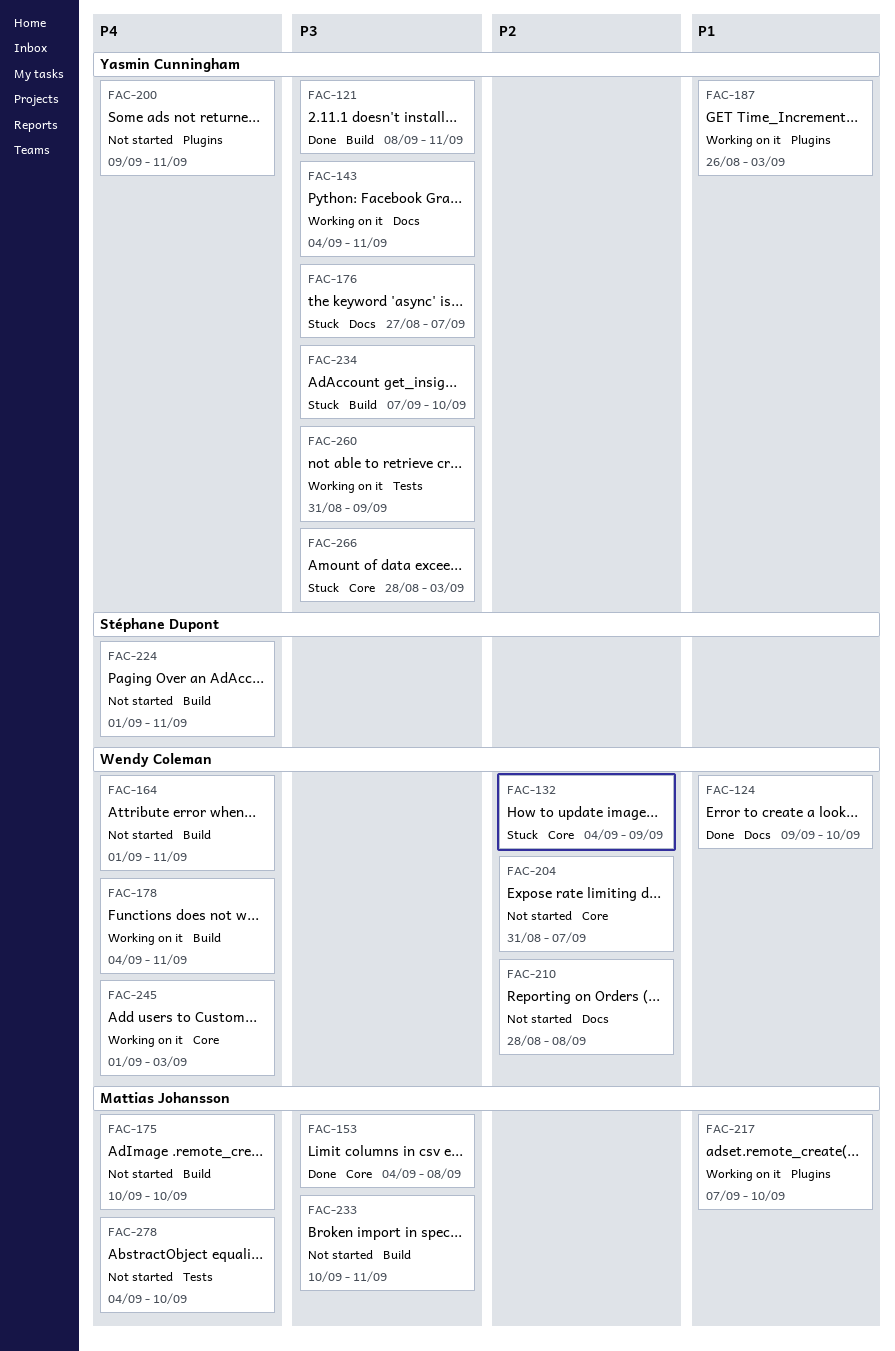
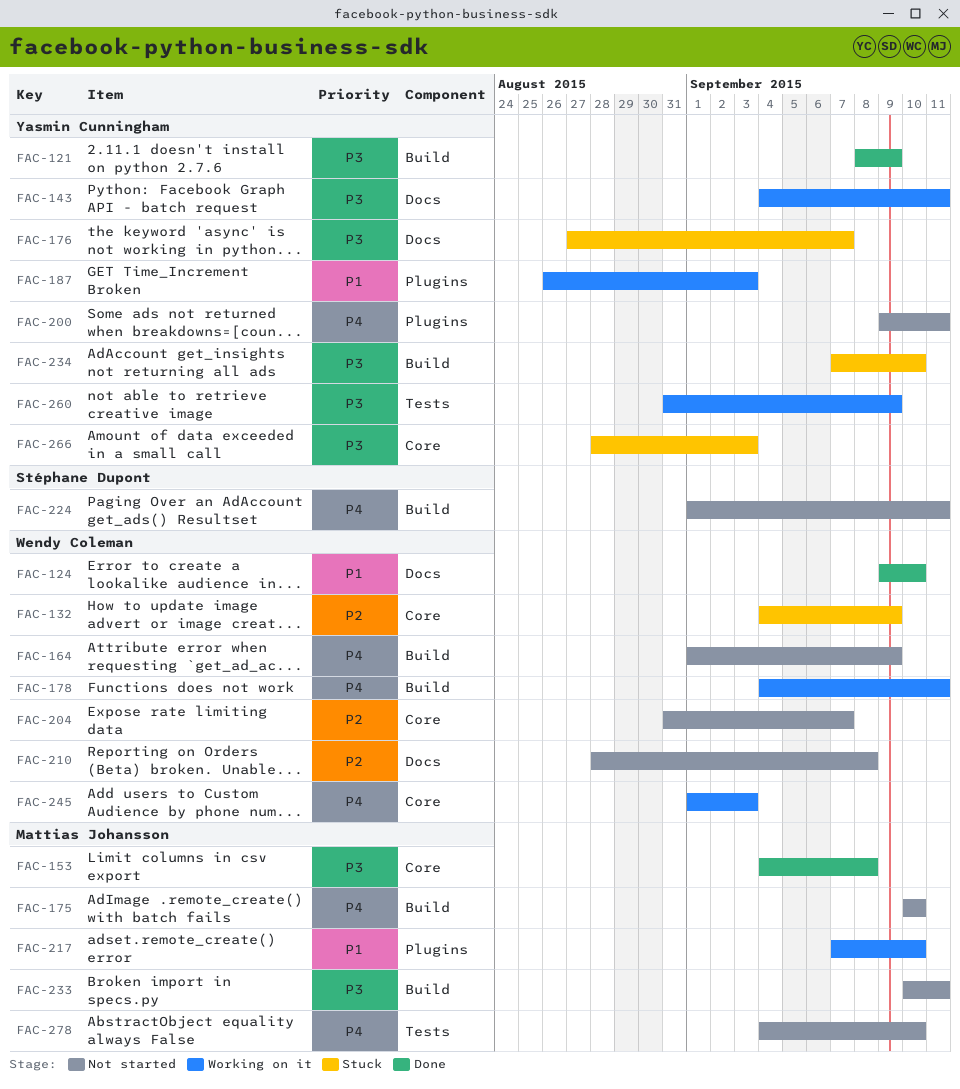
FAC-121, due: Sep 11 -> Sep 9
FAC-164, due: Sep 11 -> Sep 9

